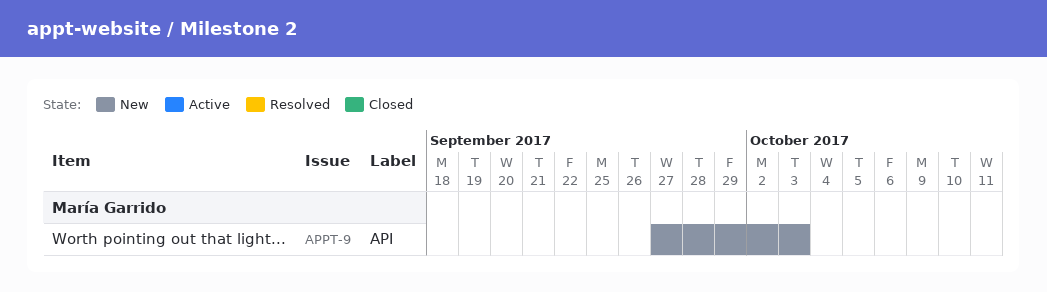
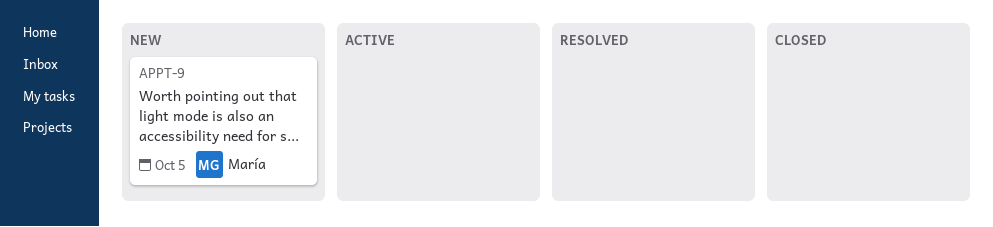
APPT-9, due: Oct 3 -> Oct 5

